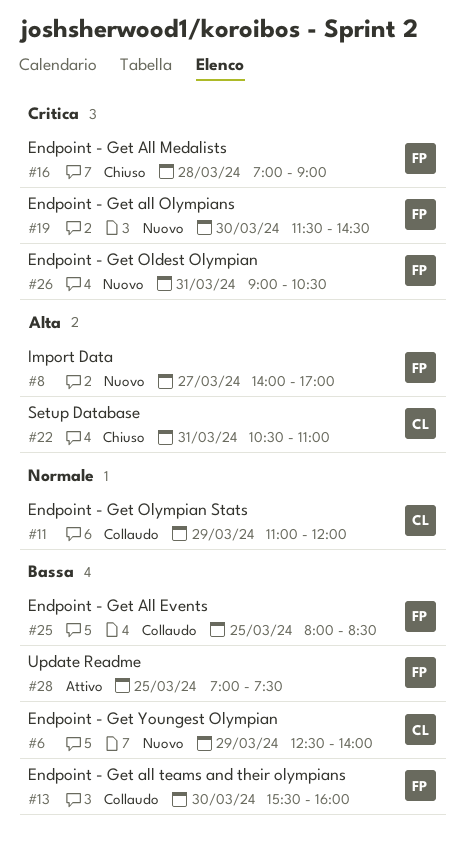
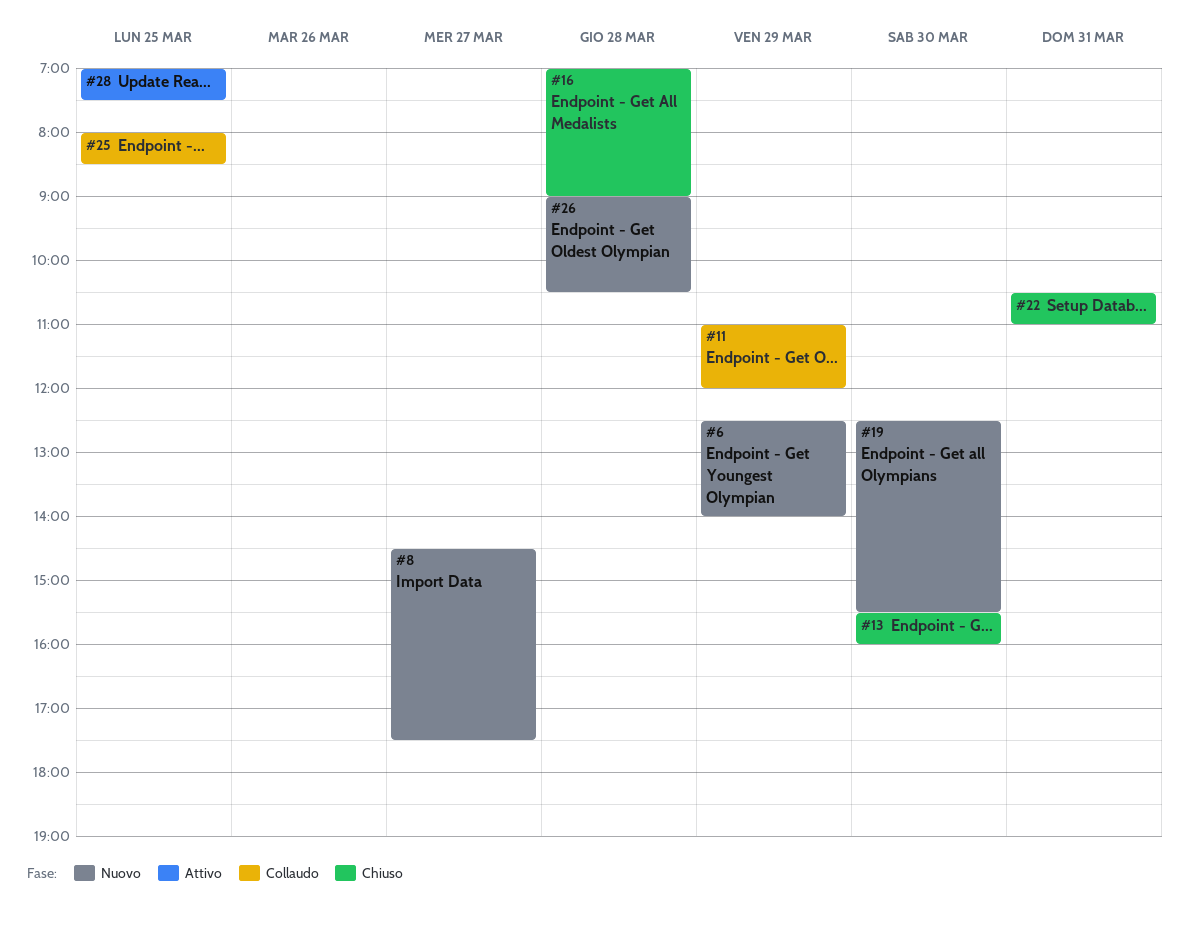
#8, begins: 14:00 -> 14:30
#8, ends: 17:00 -> 17:30
#13, status: Collaudo -> Chiuso
#19, begins: 11:30 -> 12:30
#19, ends: 14:30 -> 15:30
#26, day: Mar 31 -> Mar 28

